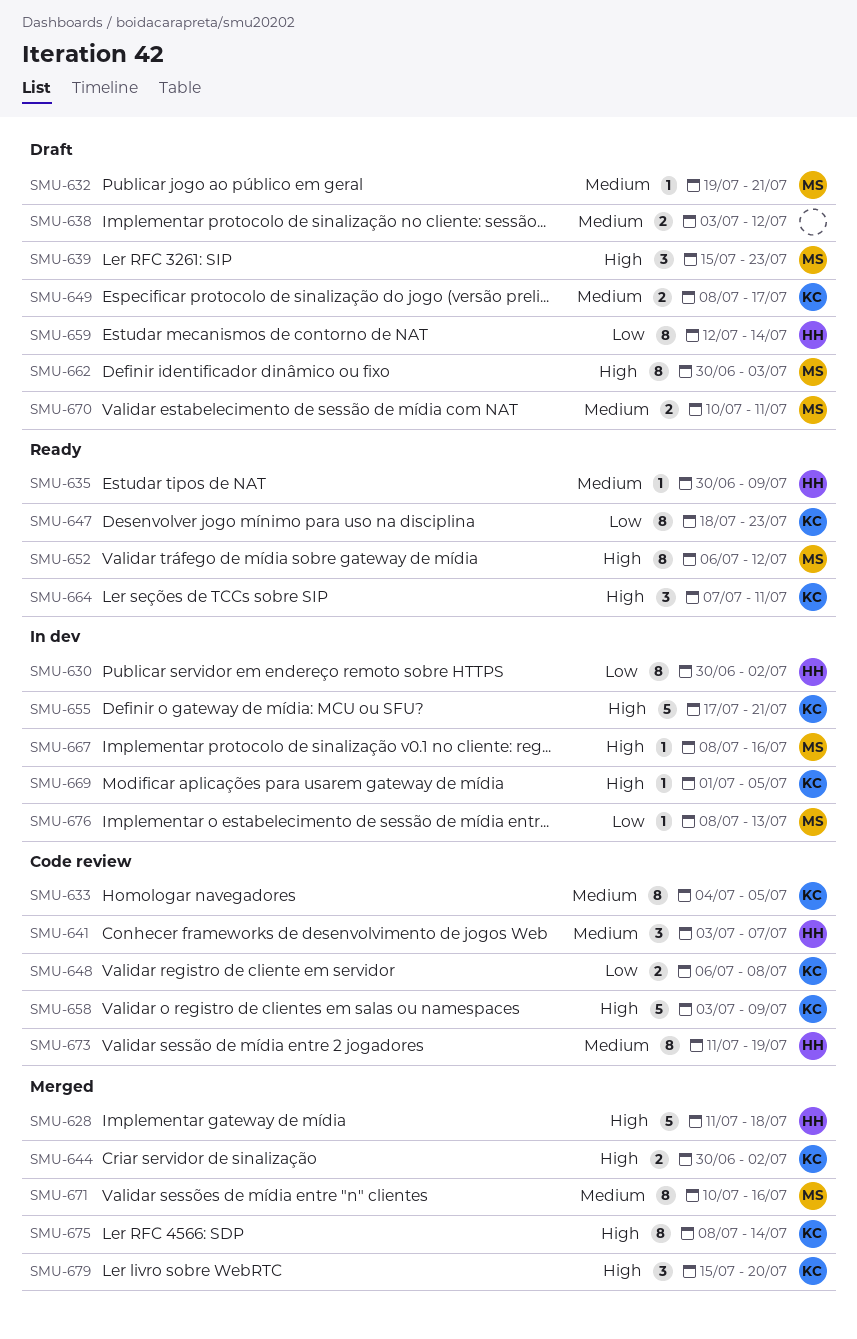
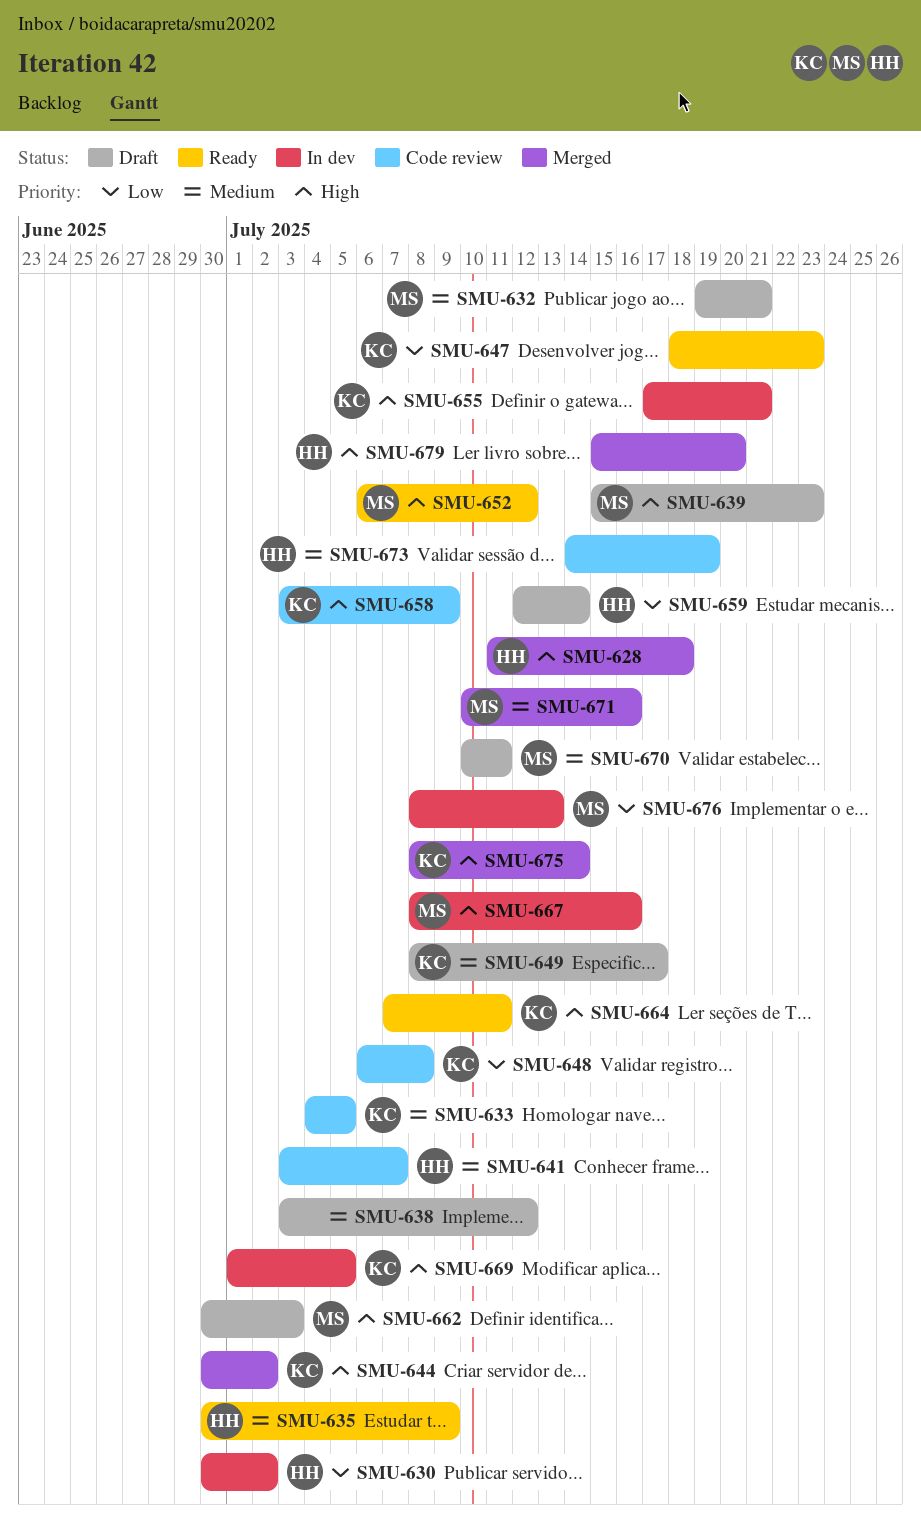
SMU-673, start: Jul 11 -> Jul 14
SMU-679, owner: KC -> HH

